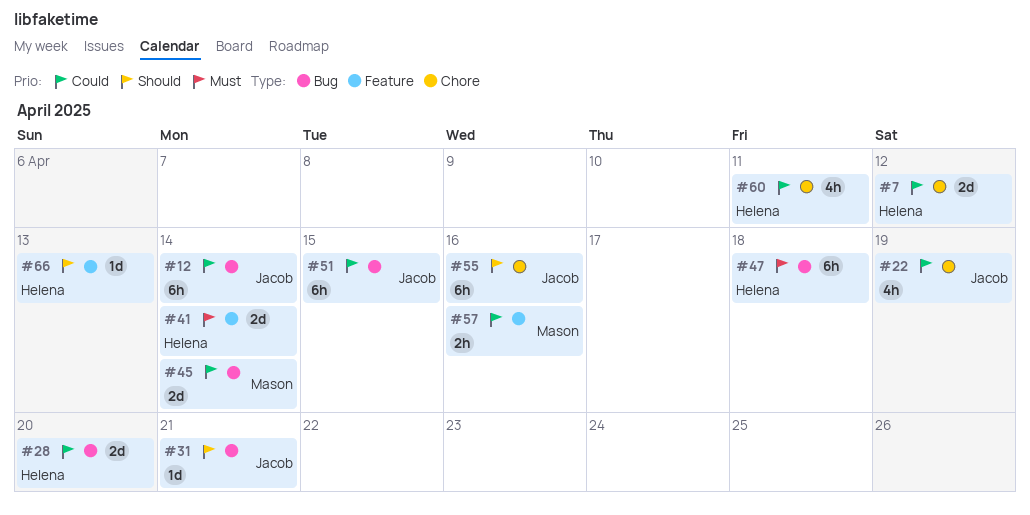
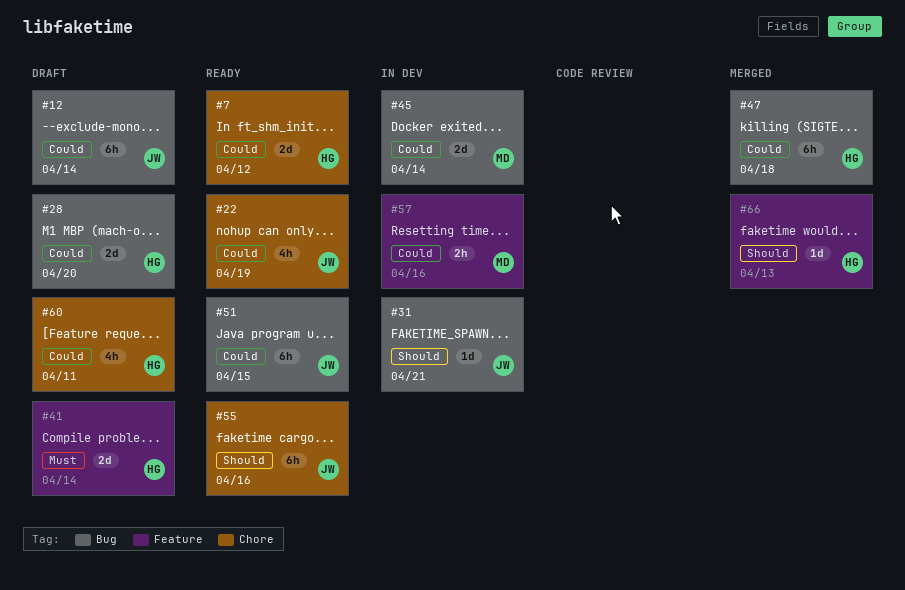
#47, priority: Must -> Could

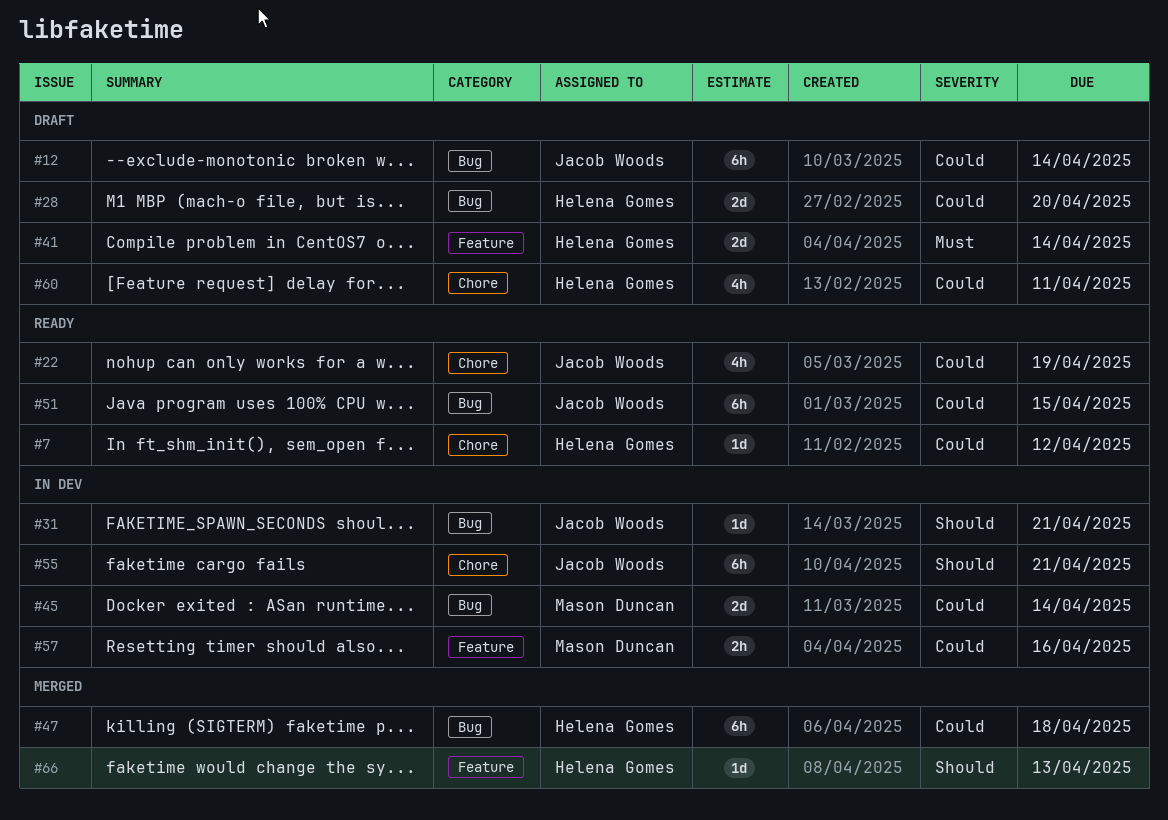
#7, estimate: 2d -> 1d
#55, status: Ready -> In dev
#55, due: Apr 16 -> Apr 21

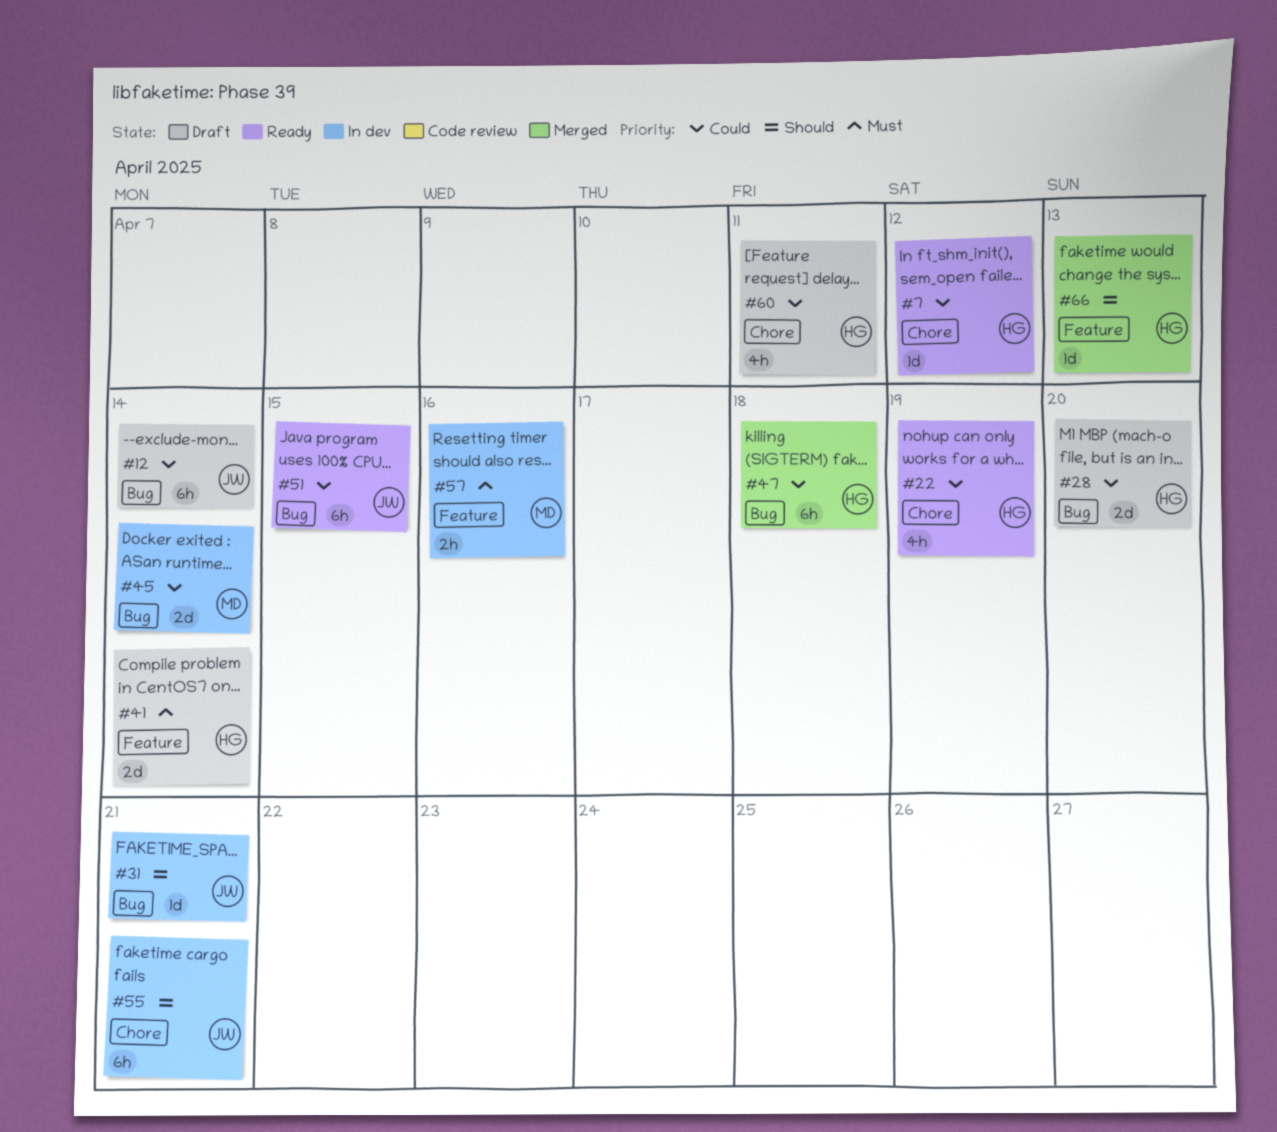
#22, owner: Jacob Woods -> Helena Gomes
#57, priority: Could -> Must

